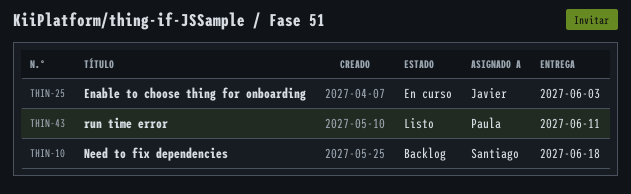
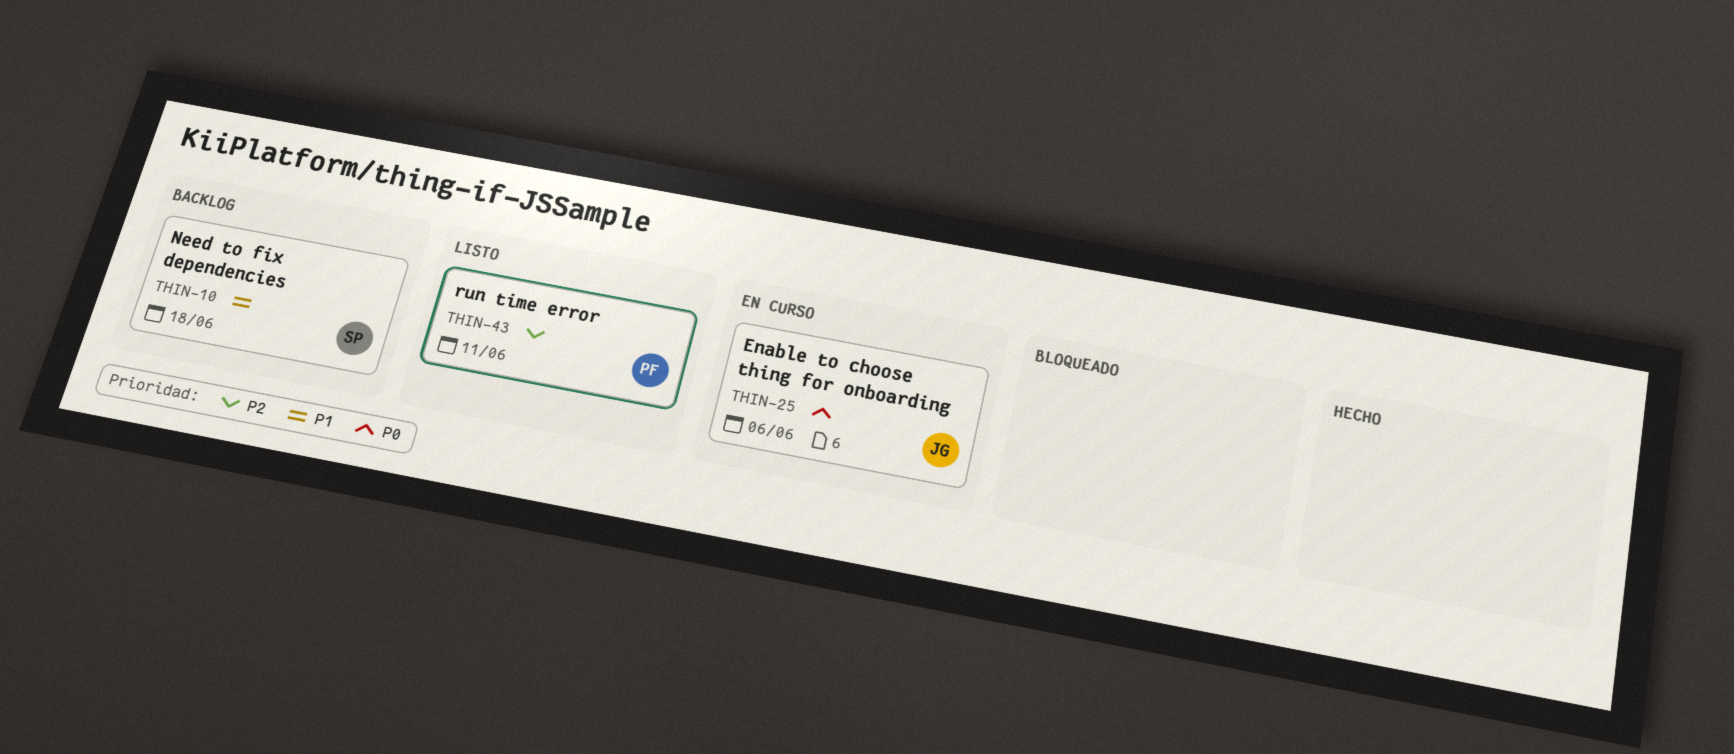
THIN-25, due: Jun 3 -> Jun 6

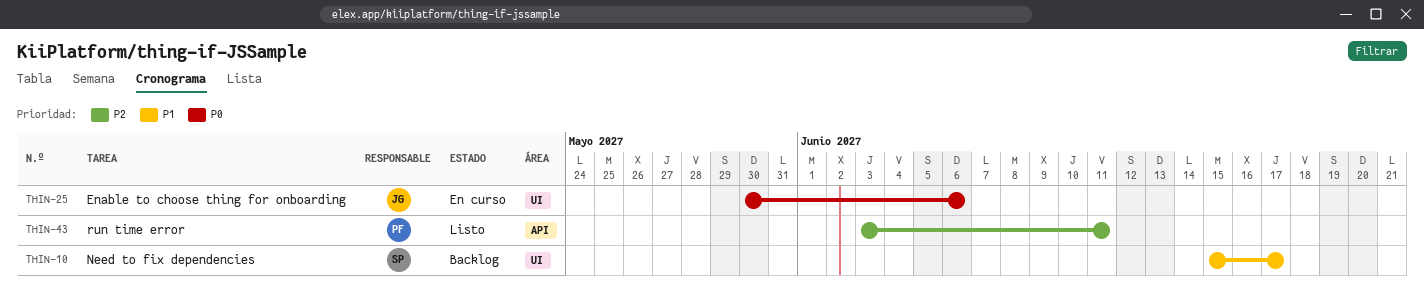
THIN-10, due: Jun 18 -> Jun 17

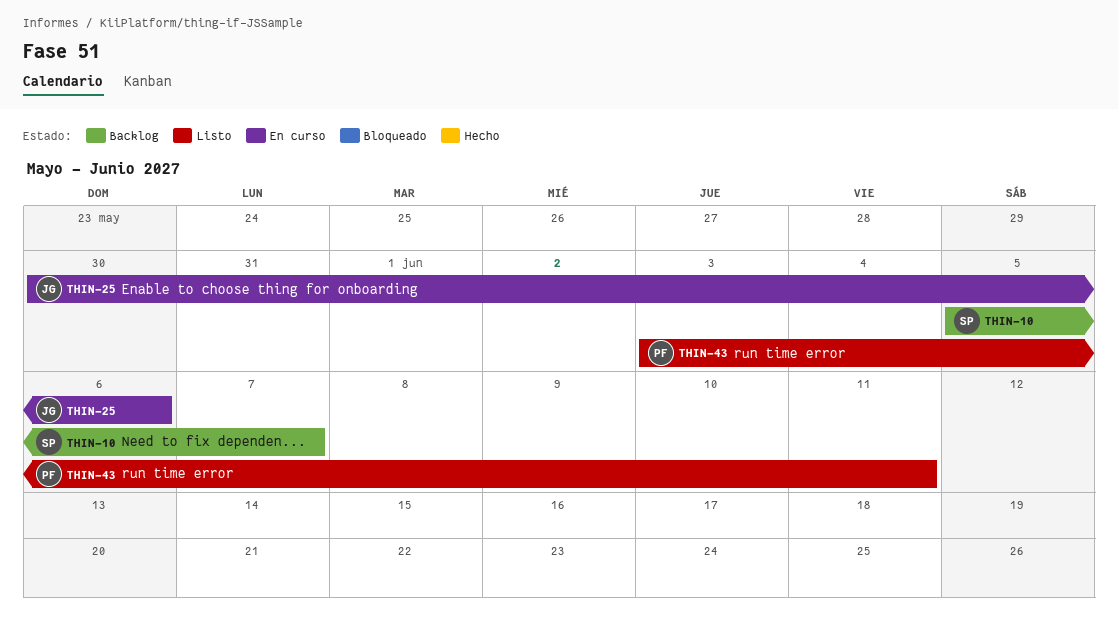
THIN-10, start: Jun 15 -> Jun 5
THIN-10, due: Jun 17 -> Jun 7

